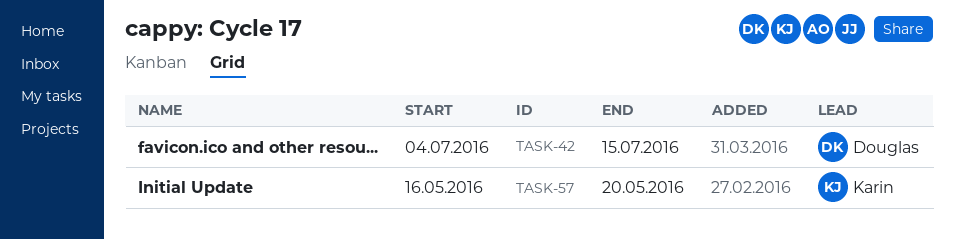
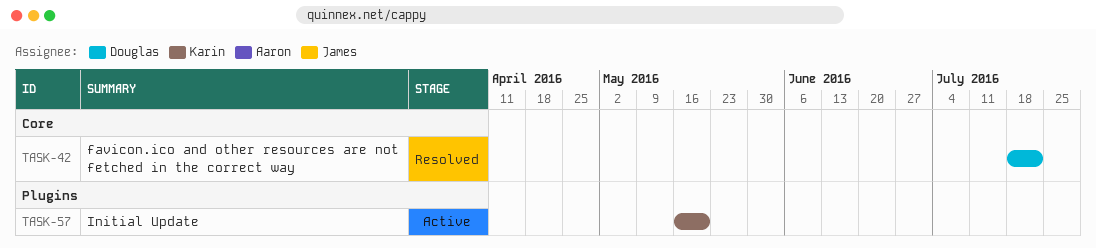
TASK-42, start: Jul 4 -> Jul 18
TASK-42, due: Jul 15 -> Jul 22

